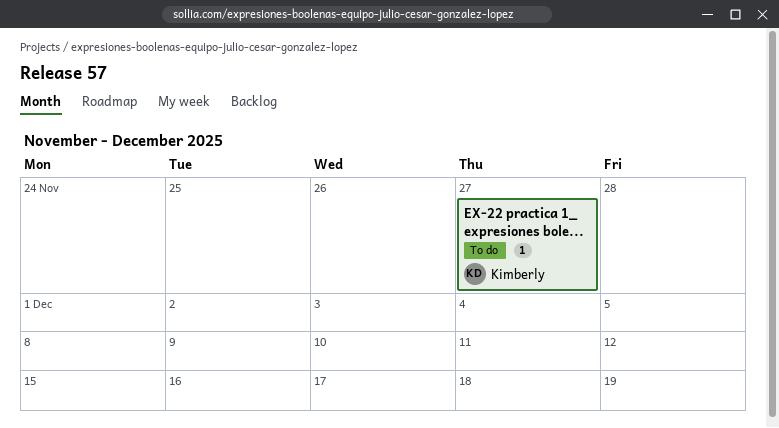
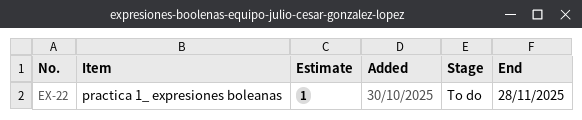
EX-22, due: Nov 27 -> Nov 28

